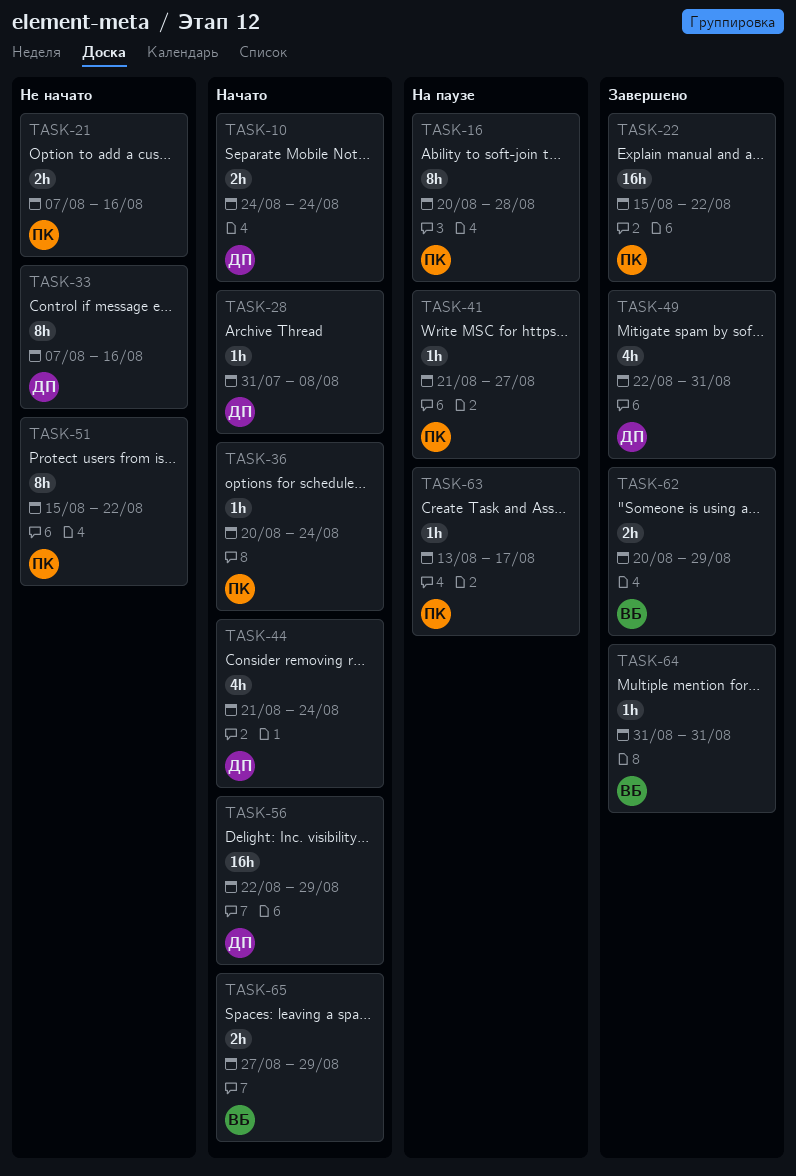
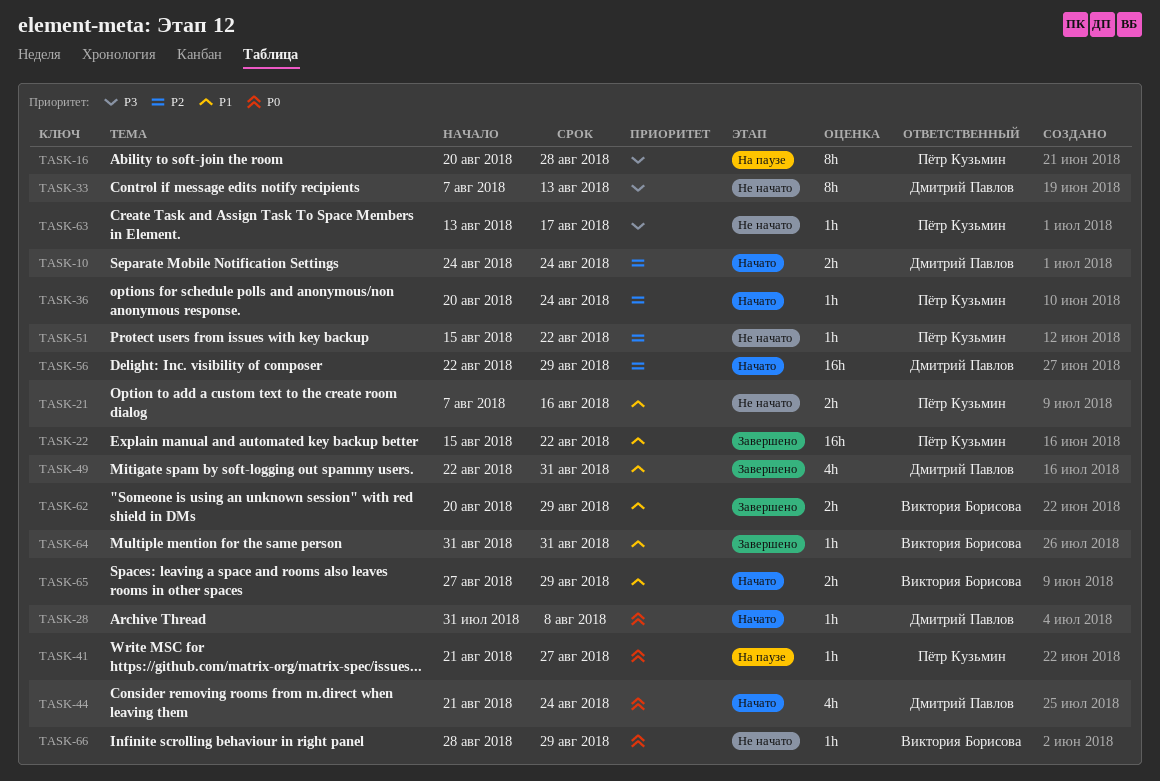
TASK-33, due: Aug 16 -> Aug 13
TASK-51, estimate: 8h -> 1h
TASK-63, status: На паузе -> Не начато
TASK-66: none -> present

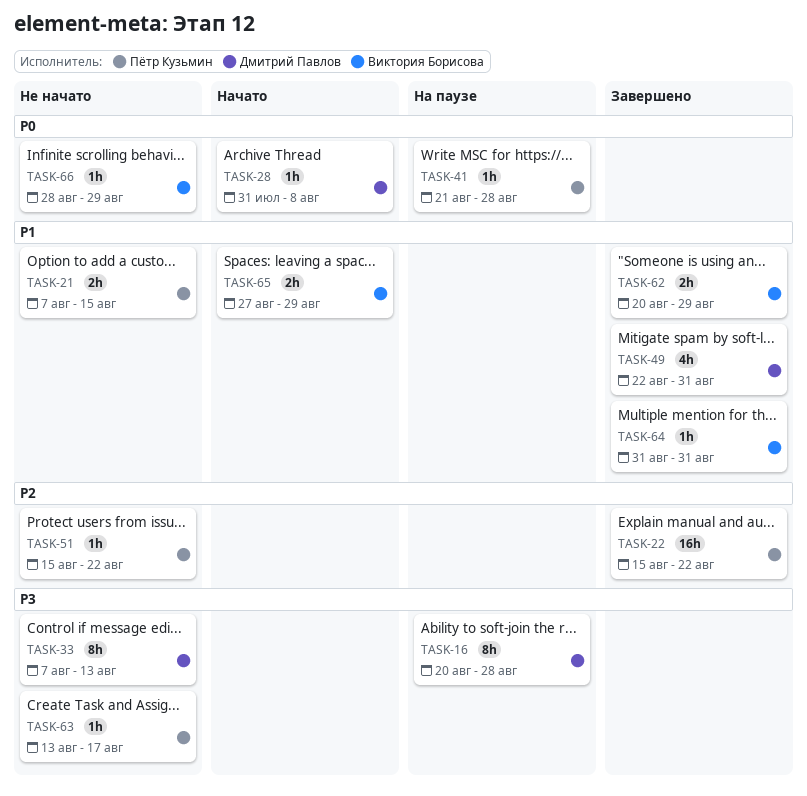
TASK-10: present -> none
TASK-16, owner: Пётр Кузьмин -> Дмитрий Павлов
TASK-21, due: Aug 16 -> Aug 15
TASK-22, priority: P1 -> P2
TASK-36: present -> none
TASK-41, due: Aug 27 -> Aug 28
TASK-44: present -> none
TASK-56: present -> none

